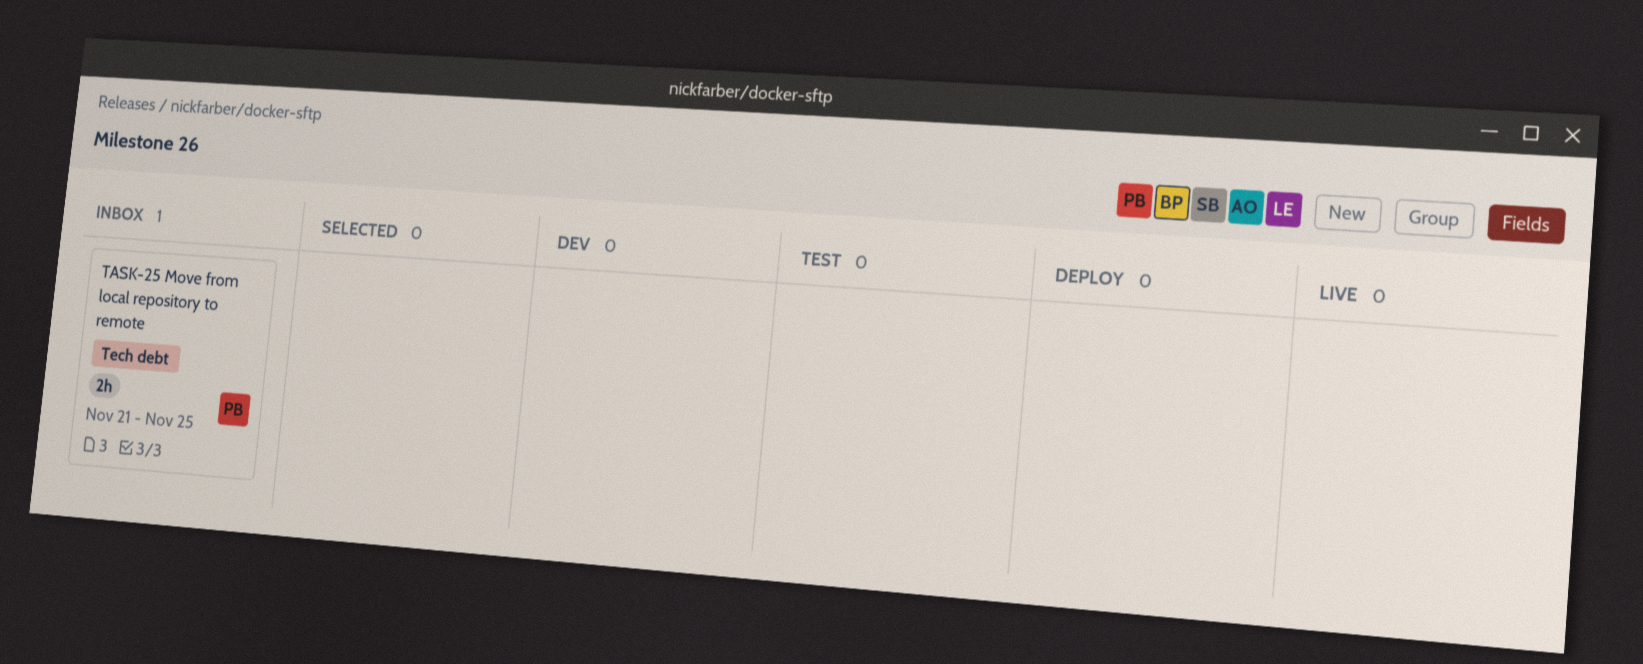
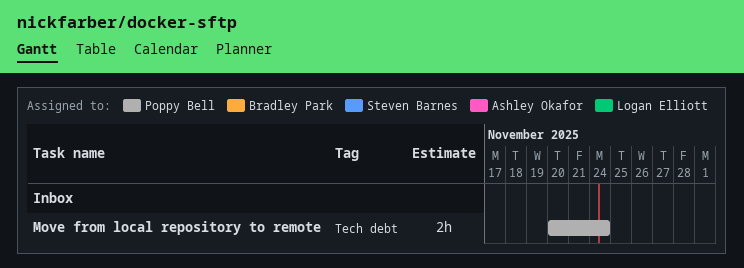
Move from local repository to remote, start: Nov 21 -> Nov 20
Move from local repository to remote, due: Nov 25 -> Nov 24

